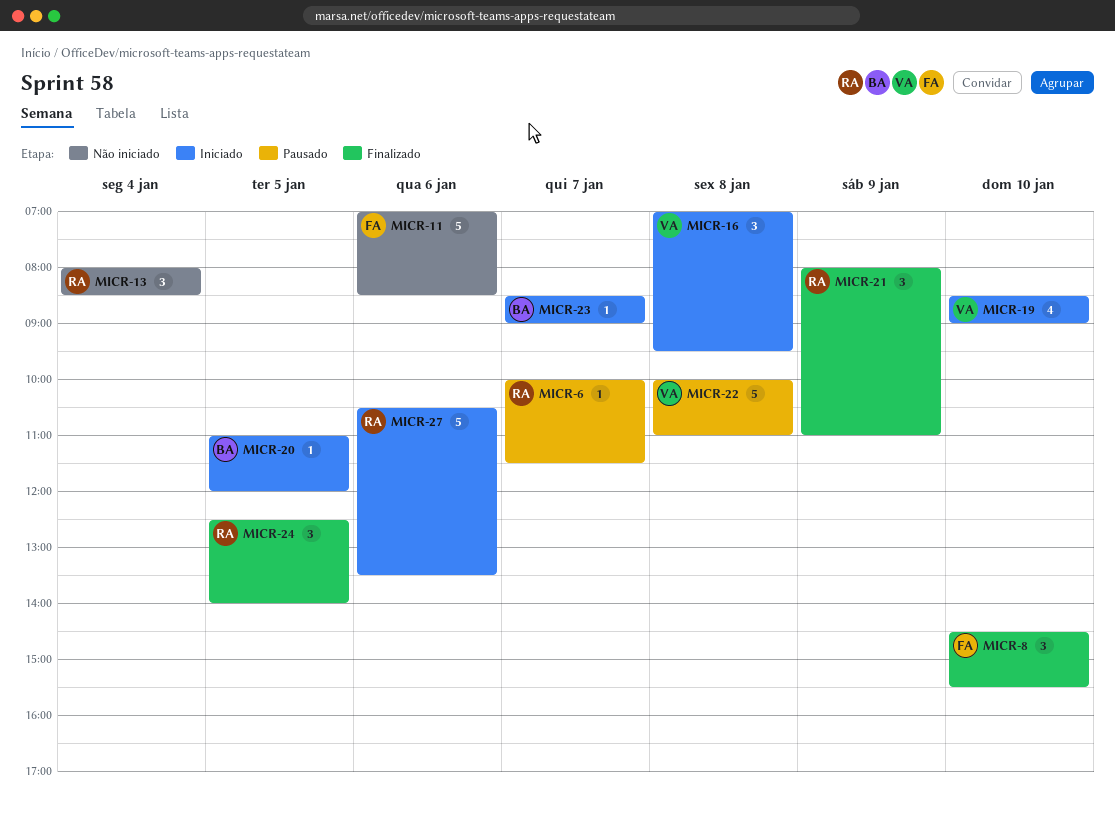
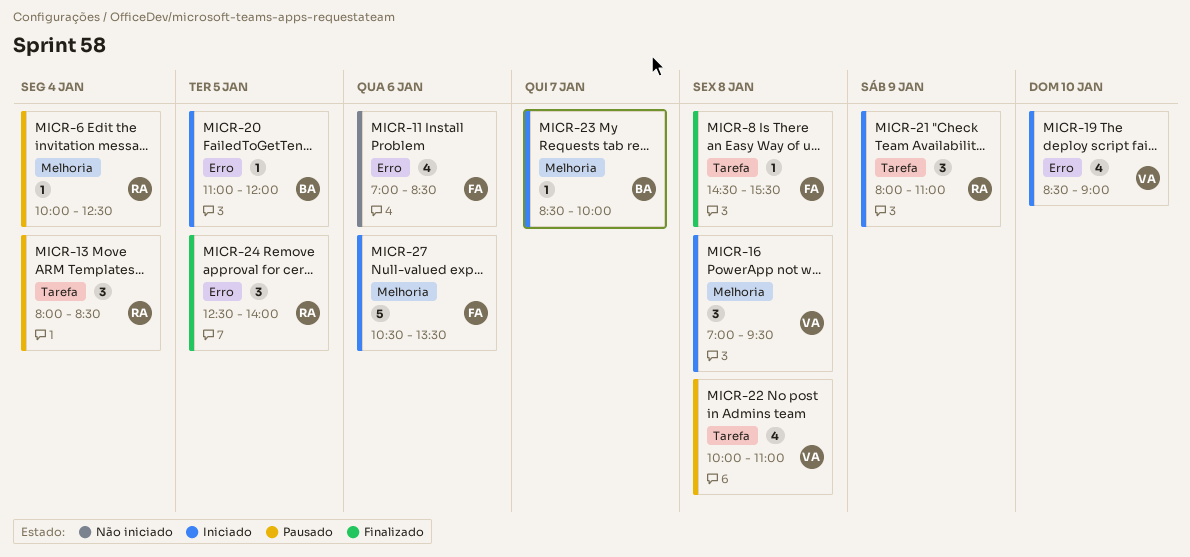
MICR-6, day: Jan 7 -> Jan 4
MICR-6, ends: 11:30 -> 12:30
MICR-8, estimate: 3 -> 1
MICR-8, day: Jan 10 -> Jan 8
MICR-11, estimate: 5 -> 4
MICR-13, status: Não iniciado -> Pausado
MICR-21, status: Finalizado -> Iniciado
MICR-22, estimate: 5 -> 4
MICR-23, ends: 09:00 -> 10:00
MICR-27, owner: RA -> FA

